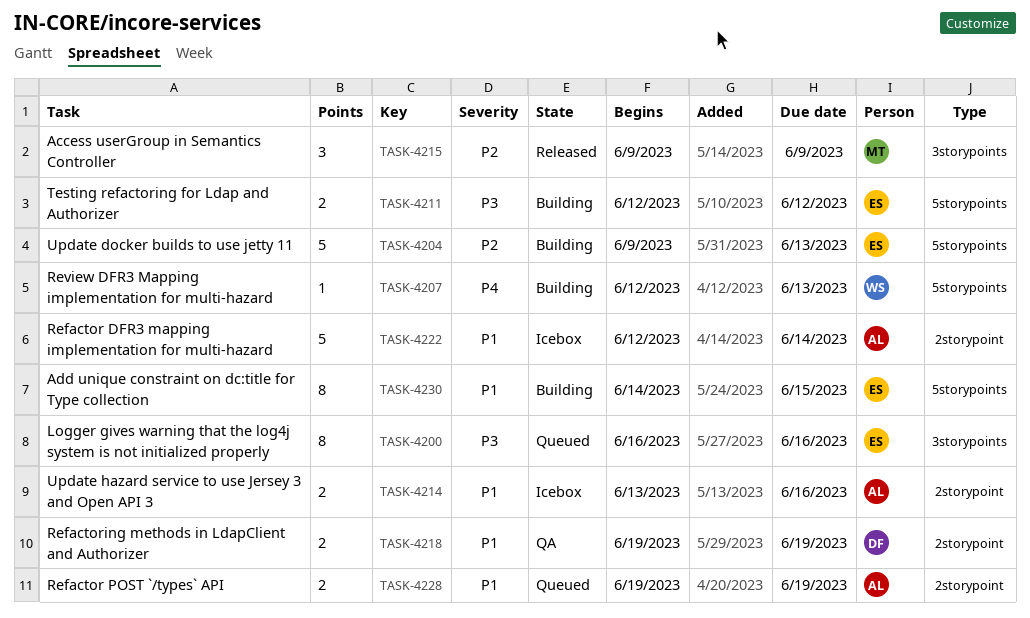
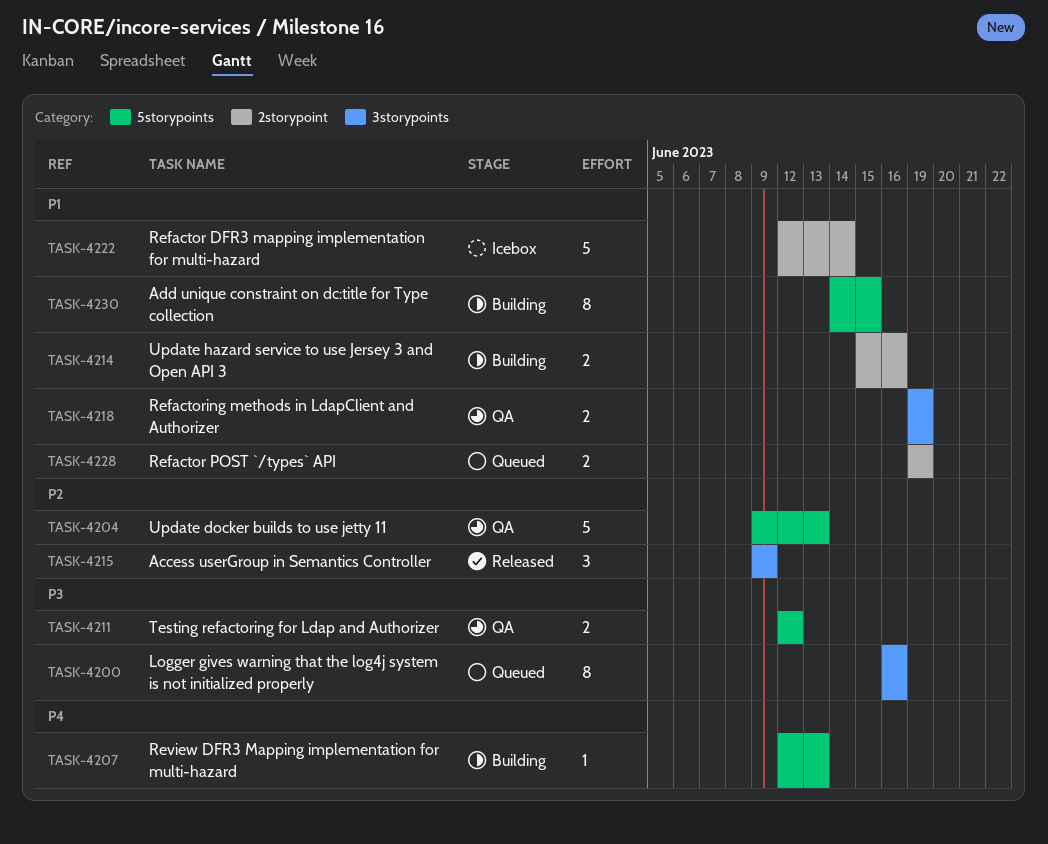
TASK-4204, status: Building -> QA
TASK-4211, status: Building -> QA
TASK-4214, status: Icebox -> Building
TASK-4214, start: Jun 13 -> Jun 15
TASK-4218, label: 2storypoint -> 3storypoints

